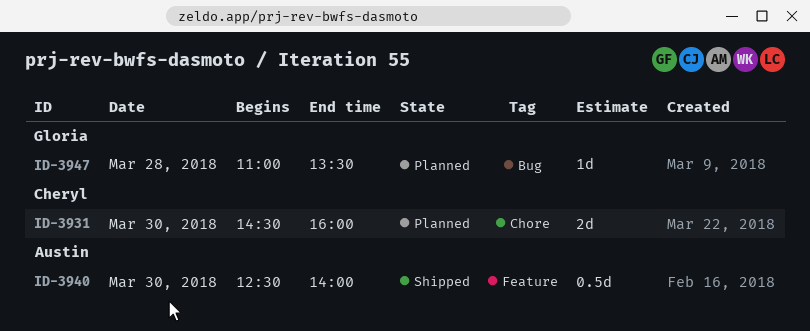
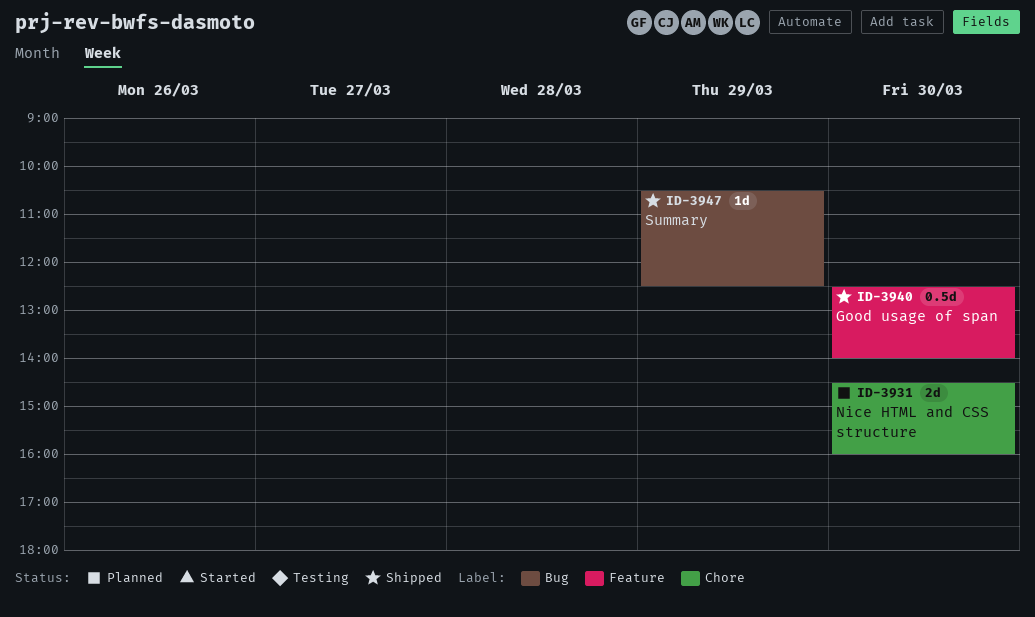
ID-3947, status: Planned -> Shipped
ID-3947, day: Mar 28 -> Mar 29
ID-3947, begins: 11:00 -> 10:30
ID-3947, ends: 13:30 -> 12:30

